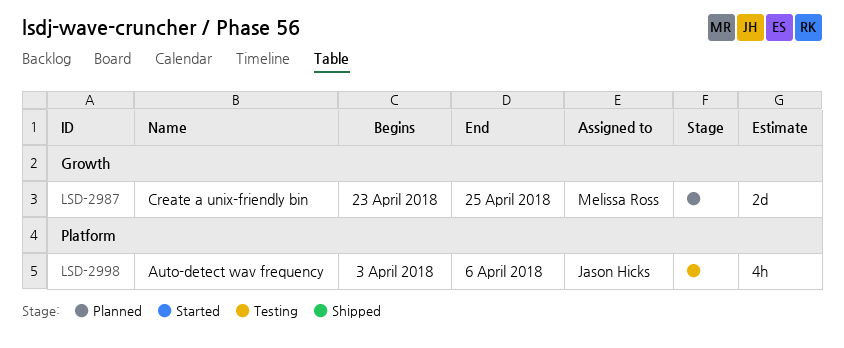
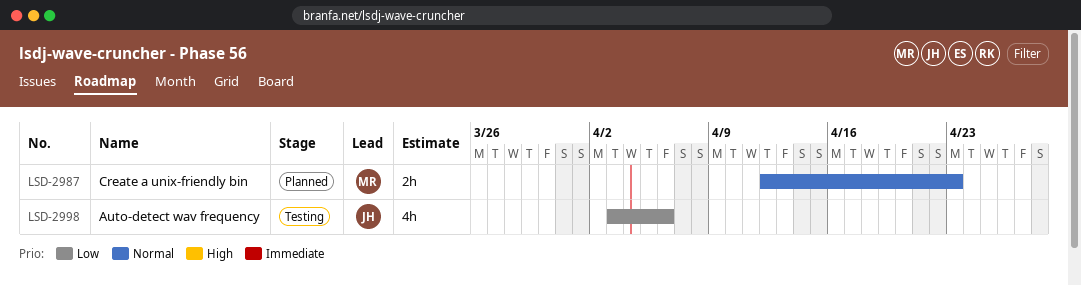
LSD-2987, estimate: 2d -> 2h
LSD-2987, start: Apr 23 -> Apr 12
LSD-2987, due: Apr 25 -> Apr 23

